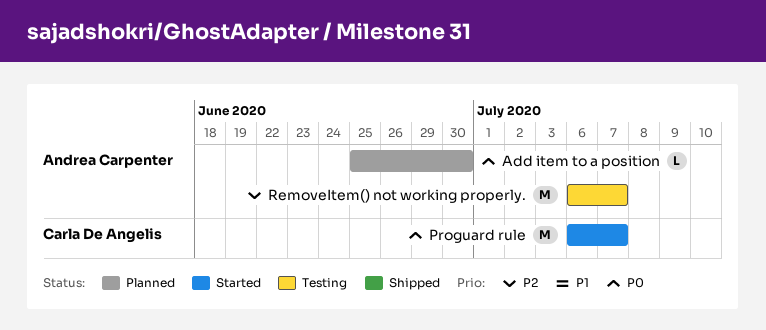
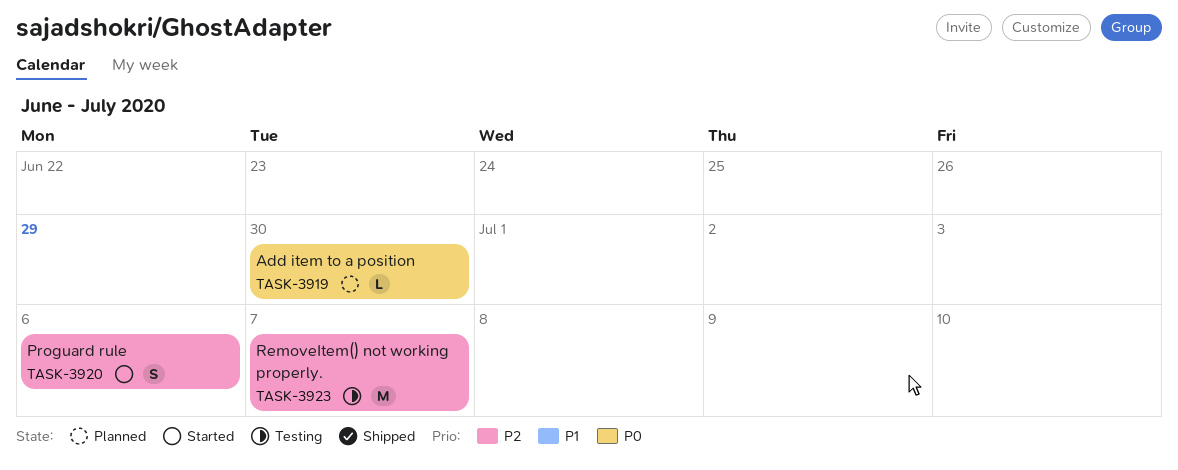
Proguard rule, priority: P0 -> P2
Proguard rule, estimate: M -> S
Proguard rule, due: Jul 7 -> Jul 6

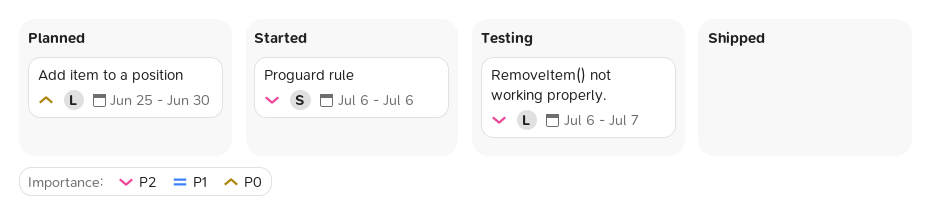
RemoveItem() not working properly., estimate: M -> L

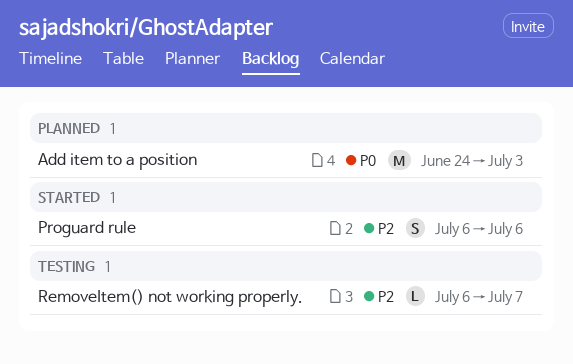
Add item to a position, estimate: L -> M
Add item to a position, start: Jun 25 -> Jun 24
Add item to a position, due: Jun 30 -> Jul 3

